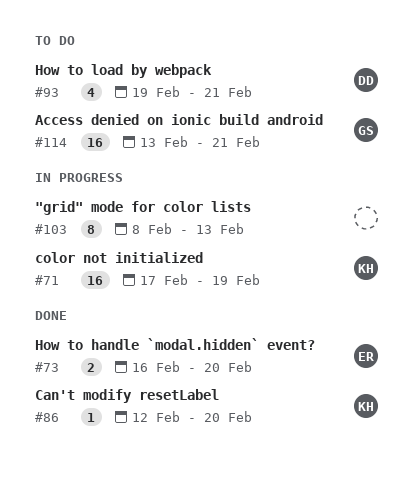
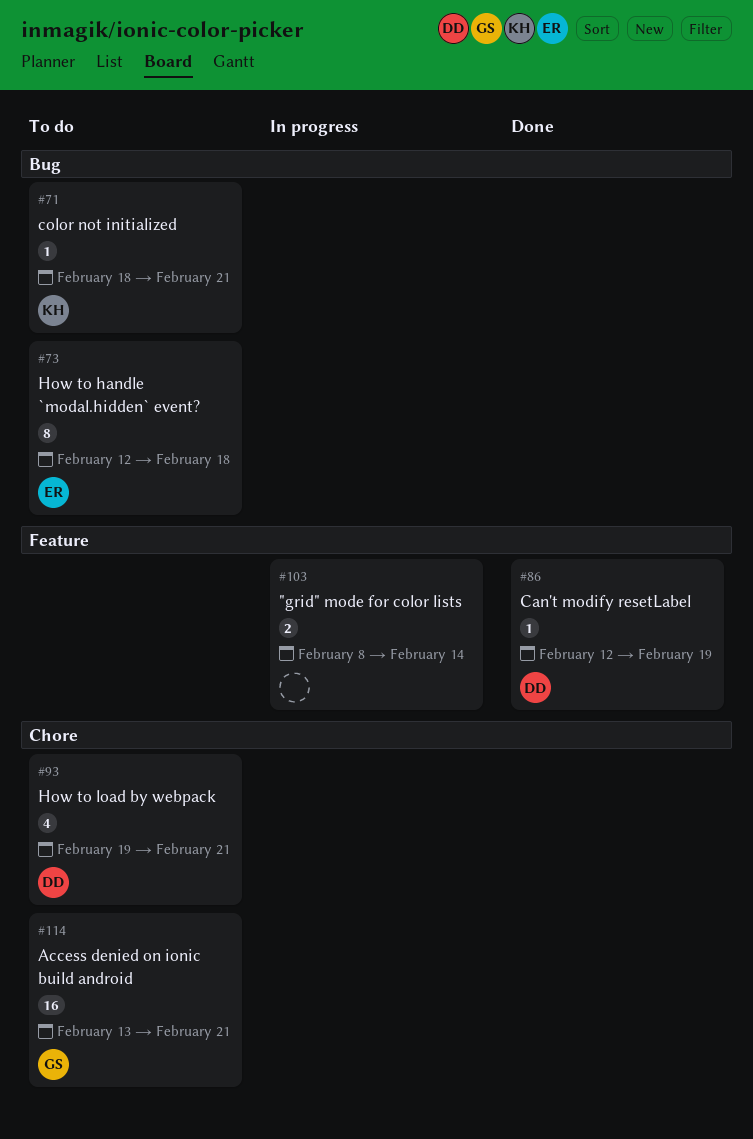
#71, status: In progress -> To do
#71, estimate: 16 -> 1
#71, start: Feb 17 -> Feb 18
#71, due: Feb 19 -> Feb 21
#73, status: Done -> To do
#73, estimate: 2 -> 8
#73, start: Feb 16 -> Feb 12
#73, due: Feb 20 -> Feb 18
#86, owner: KH -> DD
#86, due: Feb 20 -> Feb 19
#103, estimate: 8 -> 2
#103, due: Feb 13 -> Feb 14

